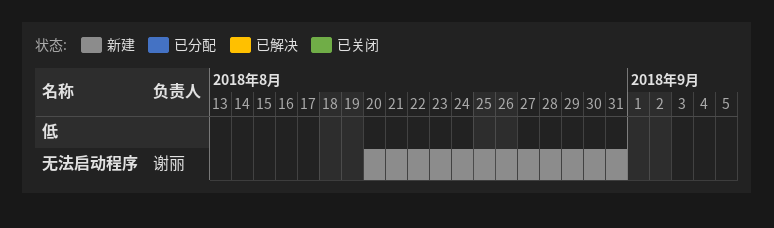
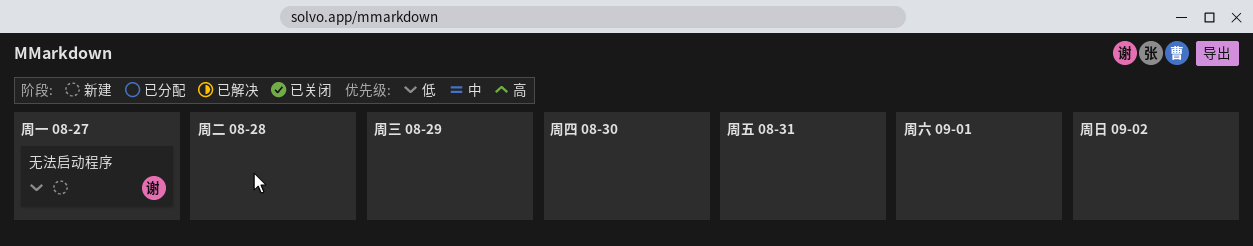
无法启动程序, due: Aug 31 -> Aug 27

